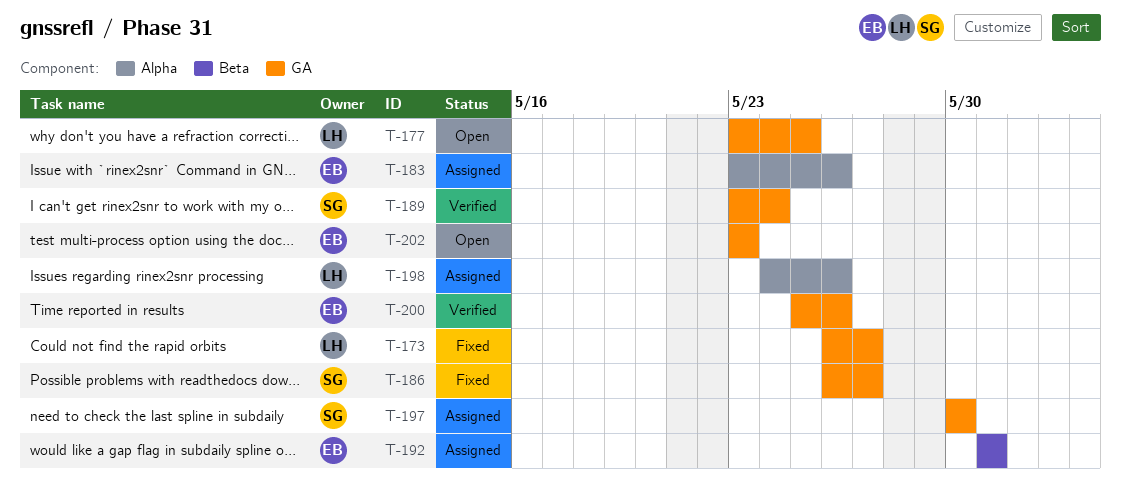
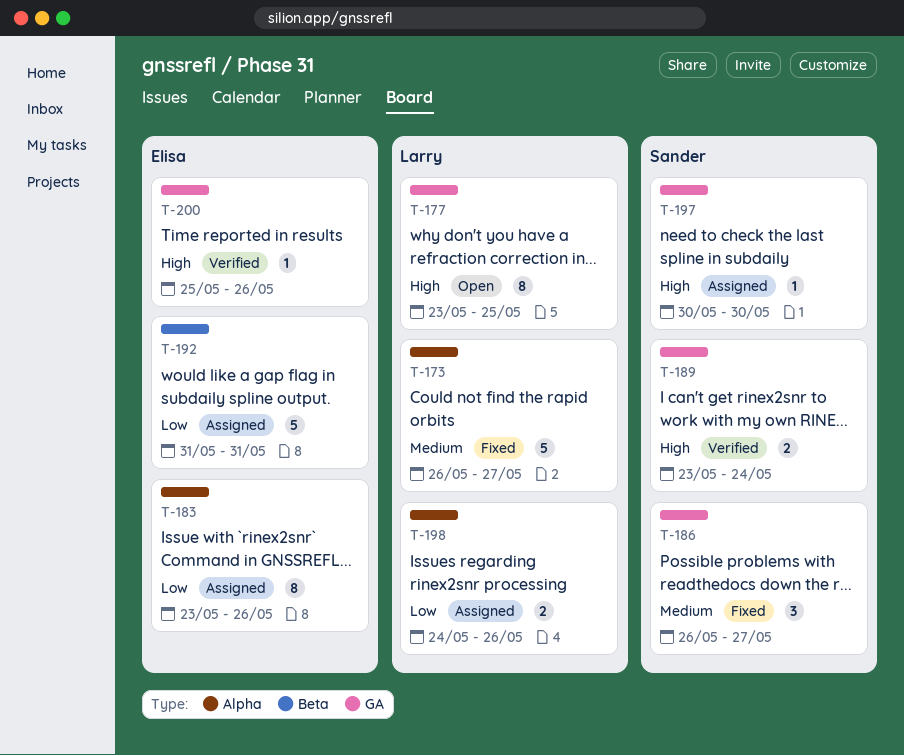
T-173, label: GA -> Alpha
T-202: present -> none

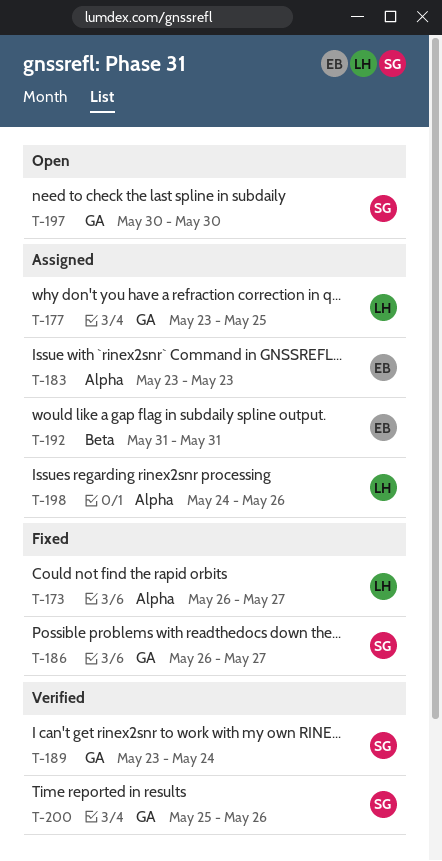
T-177, status: Open -> Assigned
T-183, due: May 26 -> May 23
T-197, status: Assigned -> Open
T-200, owner: Elisa -> Sander

